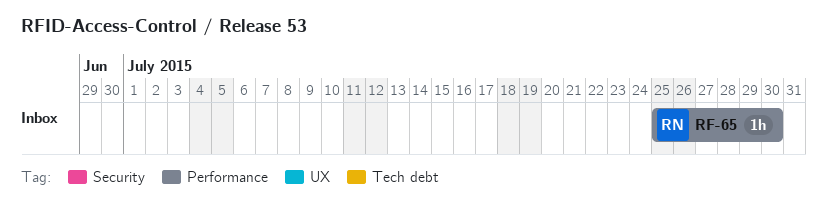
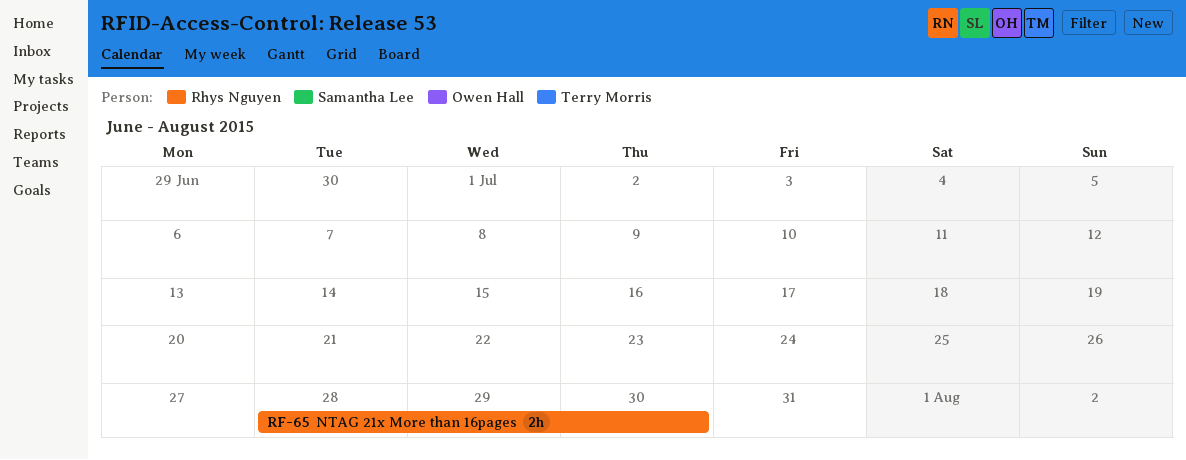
RF-65, estimate: 1h -> 2h
RF-65, start: Jul 25 -> Jul 28

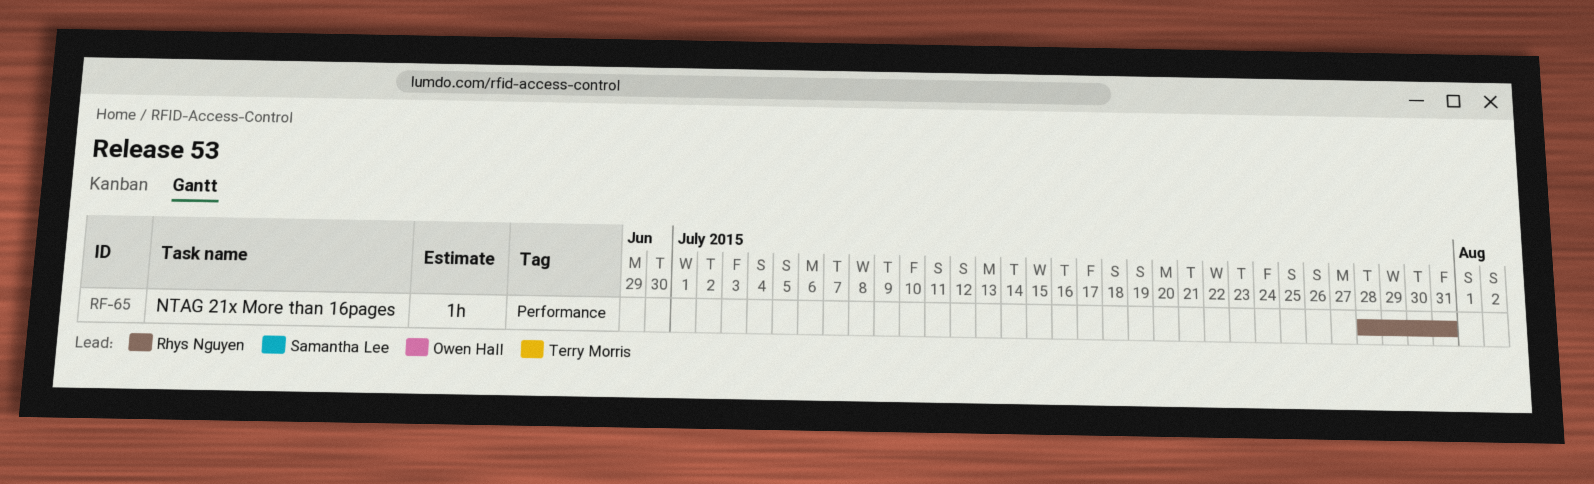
RF-65, estimate: 2h -> 1h
RF-65, due: Jul 30 -> Jul 31

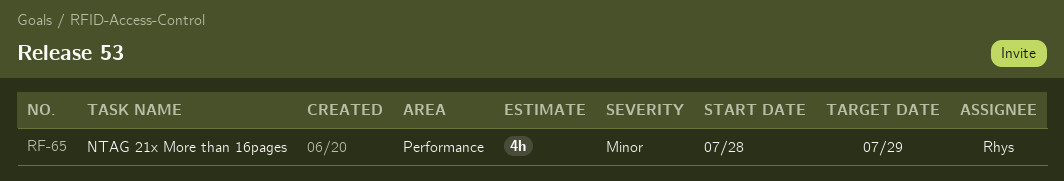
RF-65, estimate: 1h -> 4h
RF-65, due: Jul 31 -> Jul 29

